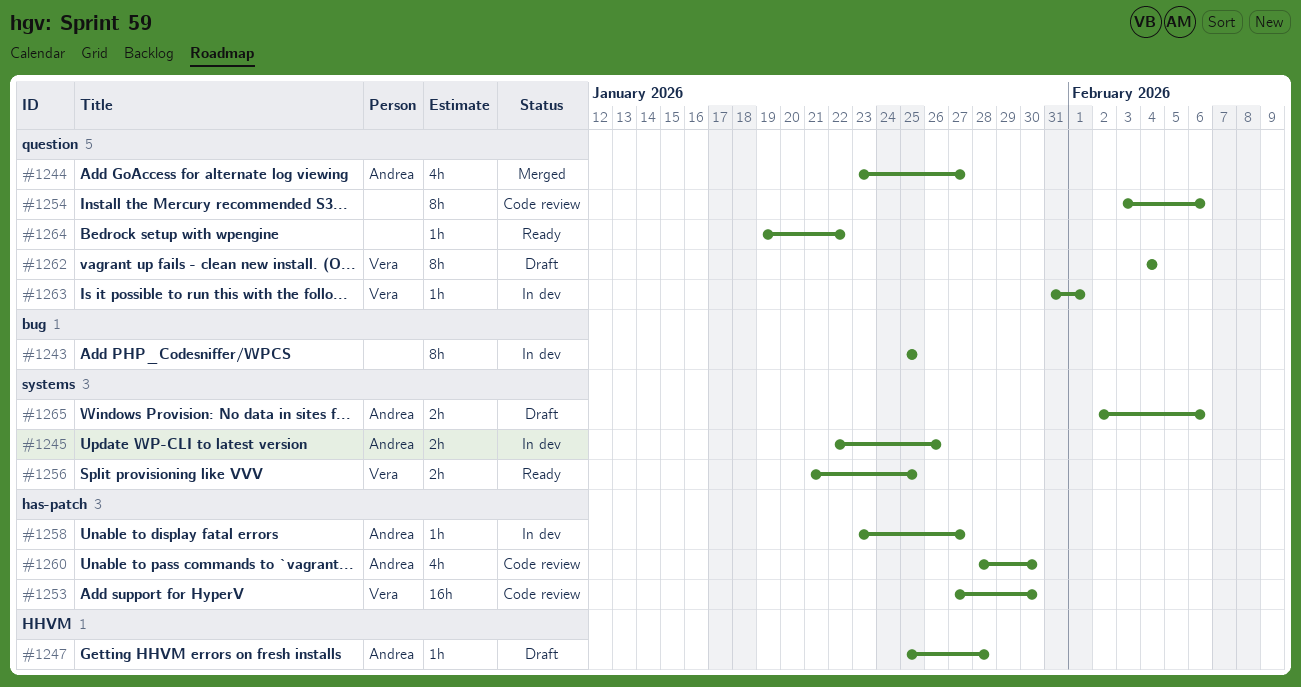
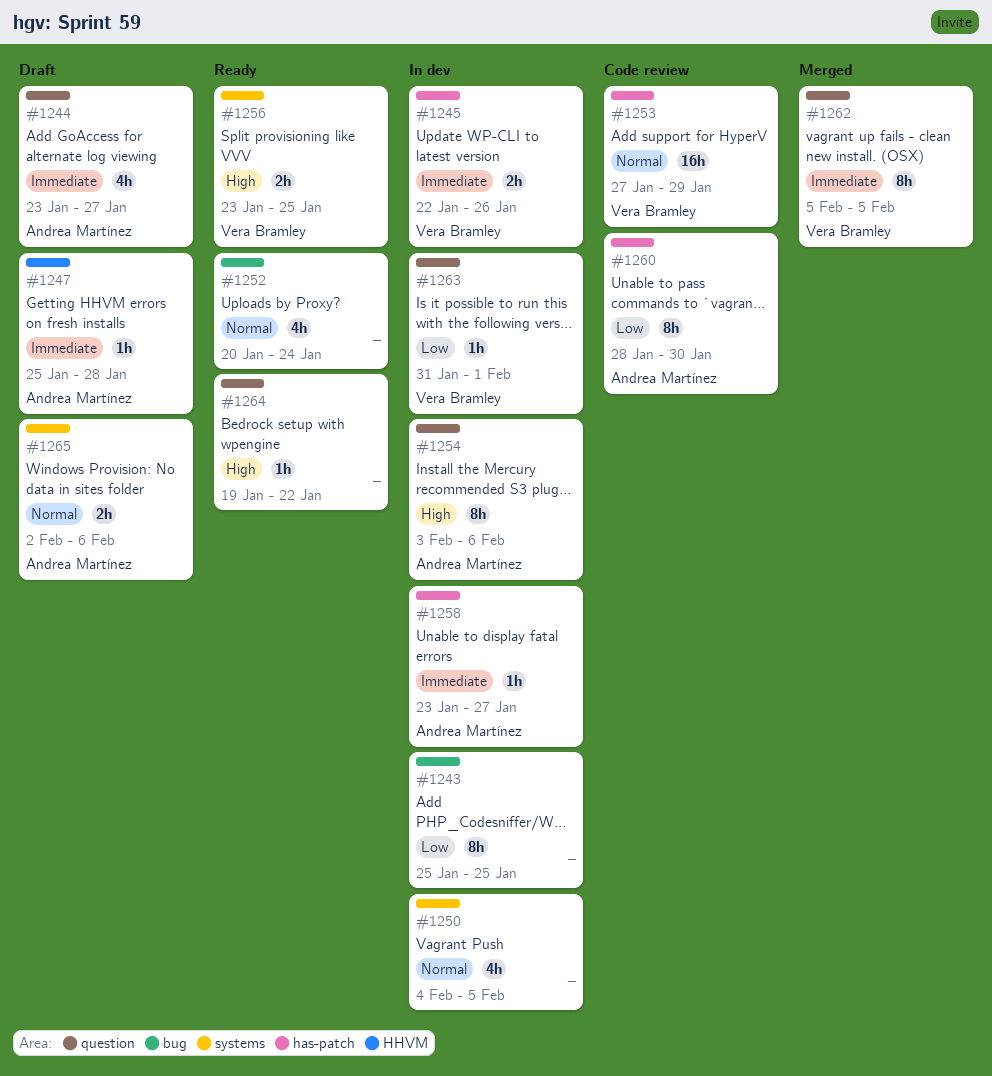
#1244, status: Merged -> Draft
#1245, owner: Andrea Martínez -> Vera Bramley
#1245, label: systems -> has-patch
#1250: none -> present
#1252: none -> present
#1253, due: Jan 30 -> Jan 29
#1254, status: Code review -> In dev
#1254, owner: none -> Andrea Martínez
#1256, start: Jan 21 -> Jan 23
#1260, estimate: 4h -> 8h
#1262, status: Draft -> Merged
#1262, start: Feb 4 -> Feb 5
#1262, due: Feb 4 -> Feb 5

